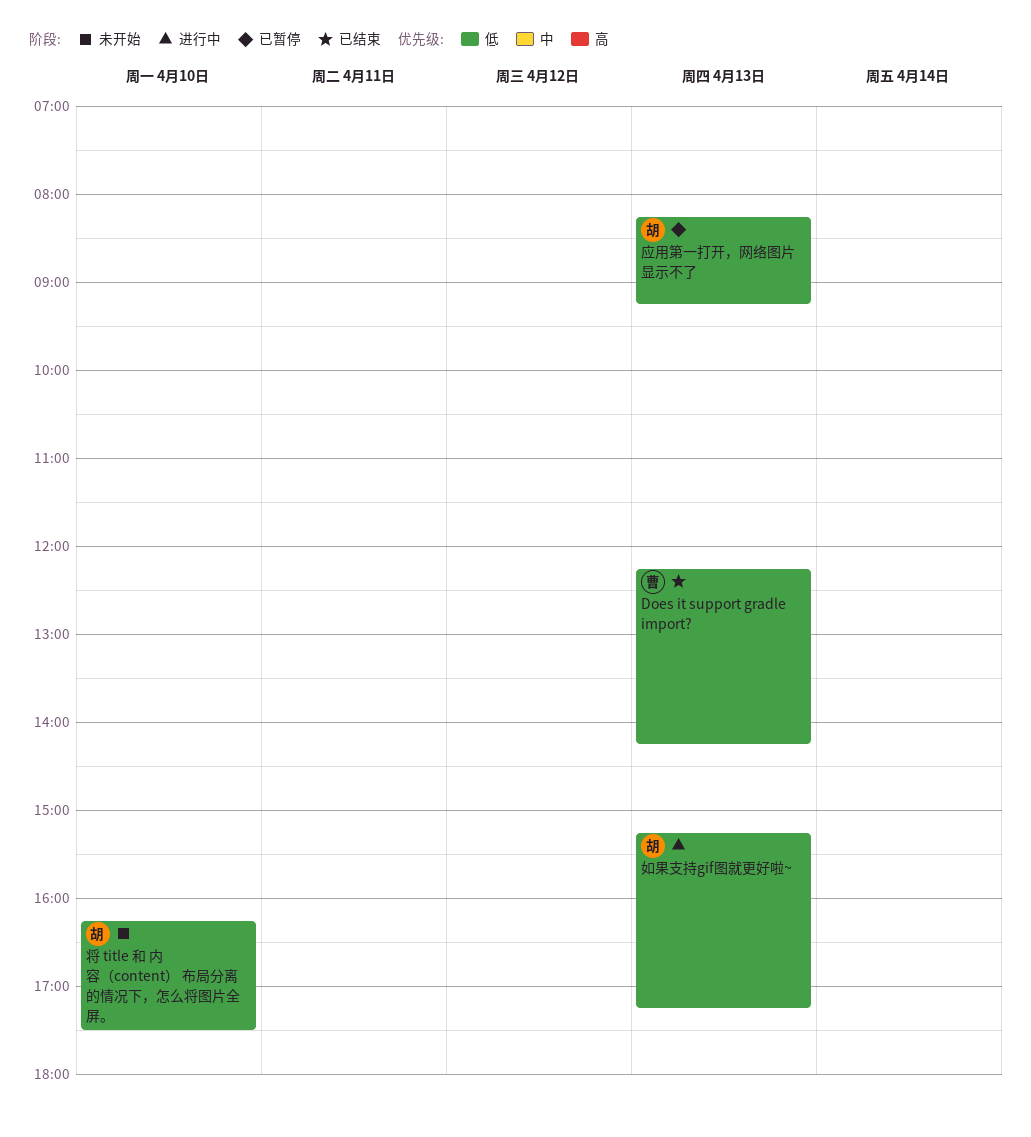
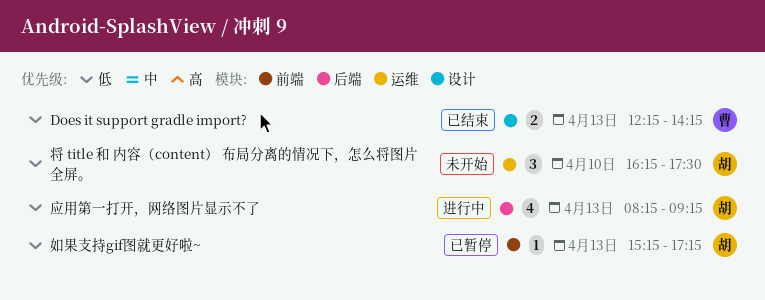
如果支持gif图就更好啦~, status: 进行中 -> 已暂停
应用第一打开，网络图片显示不了, status: 已暂停 -> 进行中

